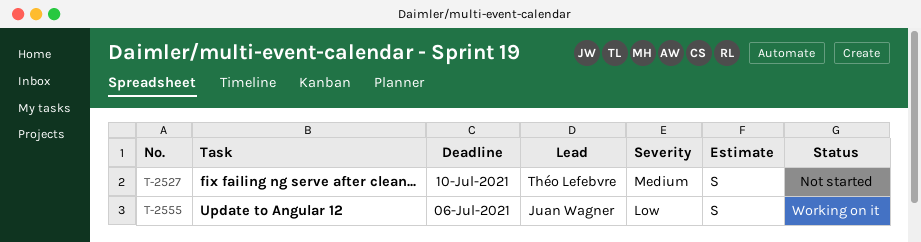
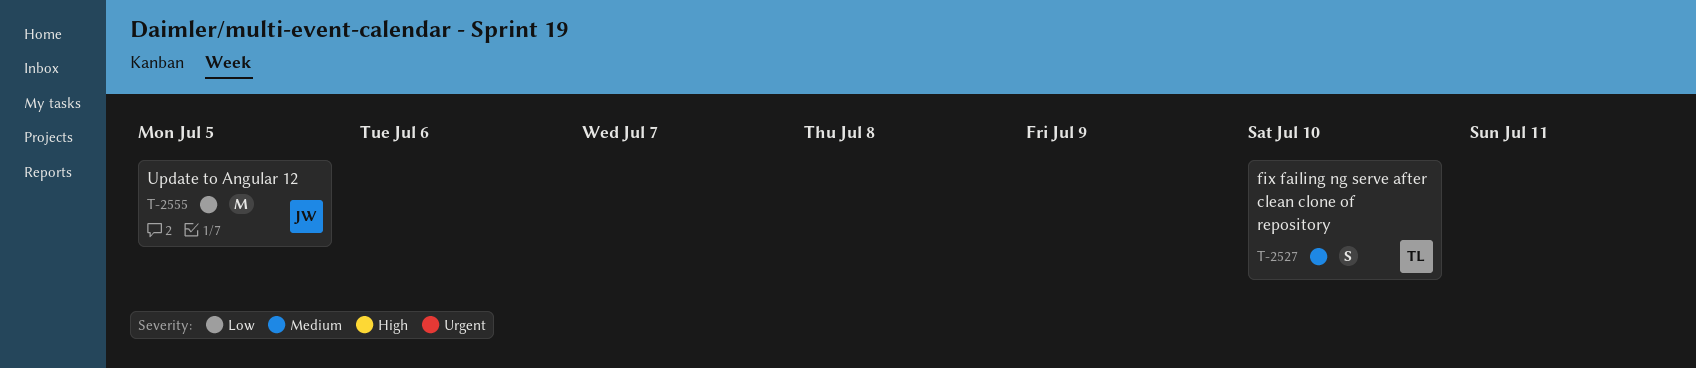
T-2555, estimate: S -> M
T-2555, due: Jul 6 -> Jul 5

